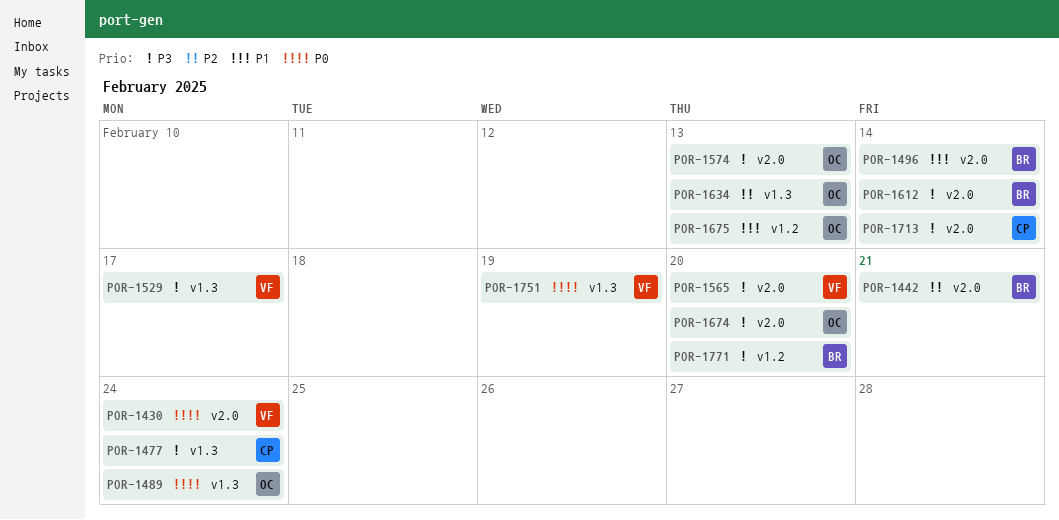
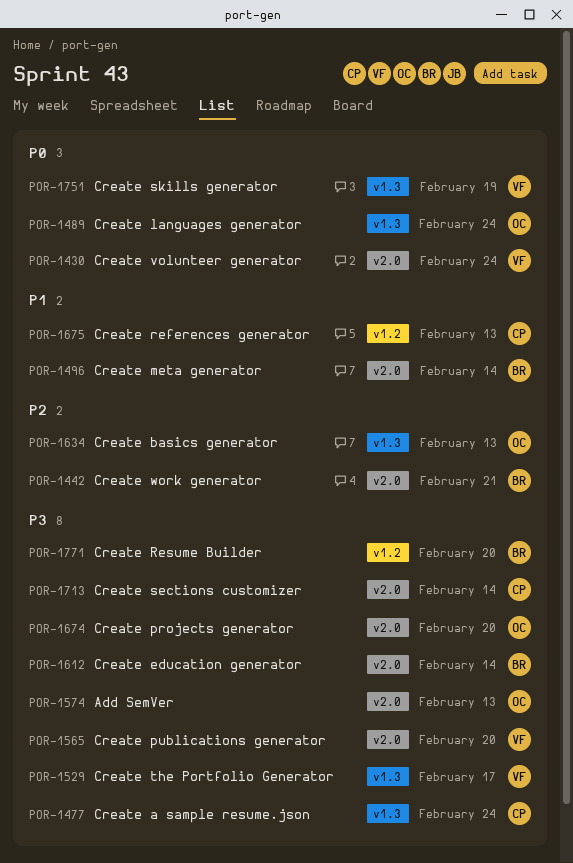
POR-1675, owner: OC -> CP

